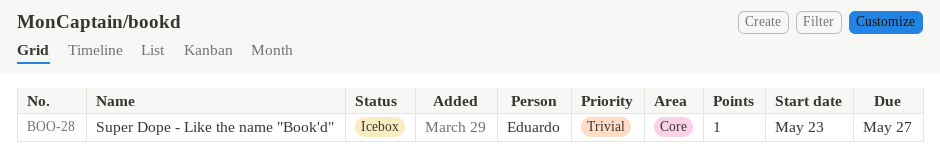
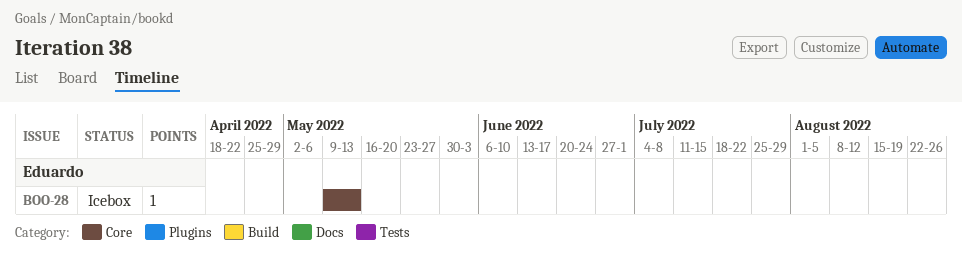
BOO-28, start: May 23 -> May 9
BOO-28, due: May 27 -> May 13

